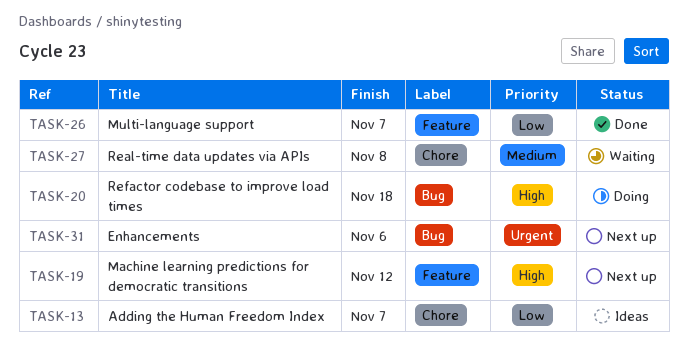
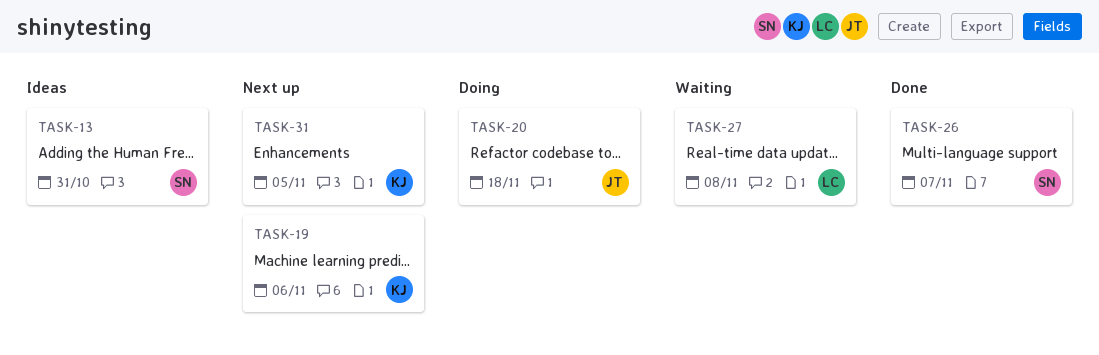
TASK-13, due: Nov 7 -> Oct 31
TASK-19, due: Nov 12 -> Nov 6
TASK-31, due: Nov 6 -> Nov 5

